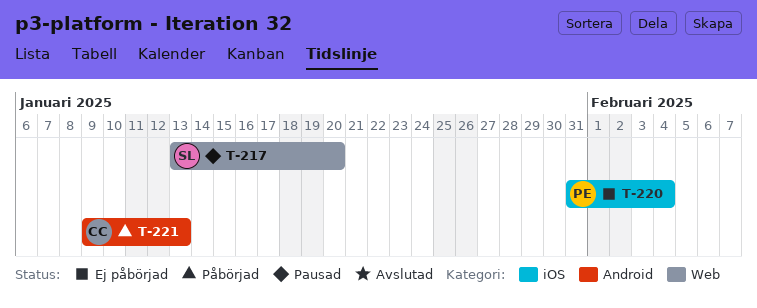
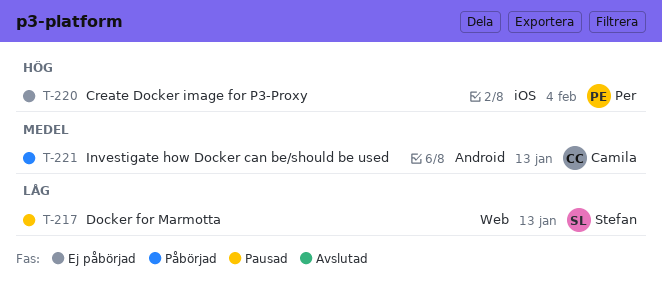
T-217, due: Jan 20 -> Jan 13

